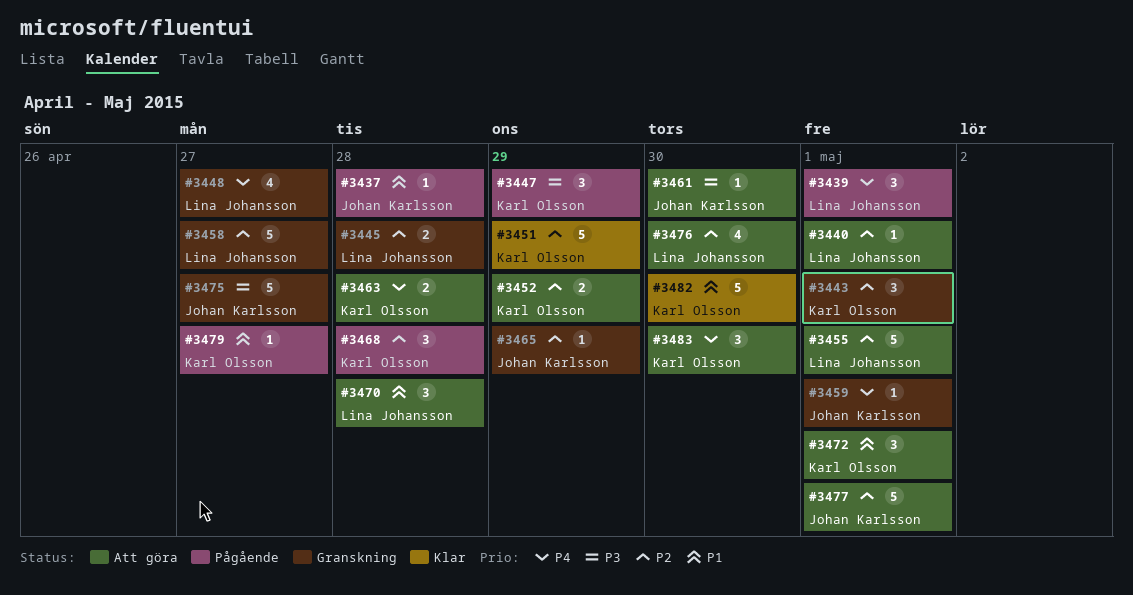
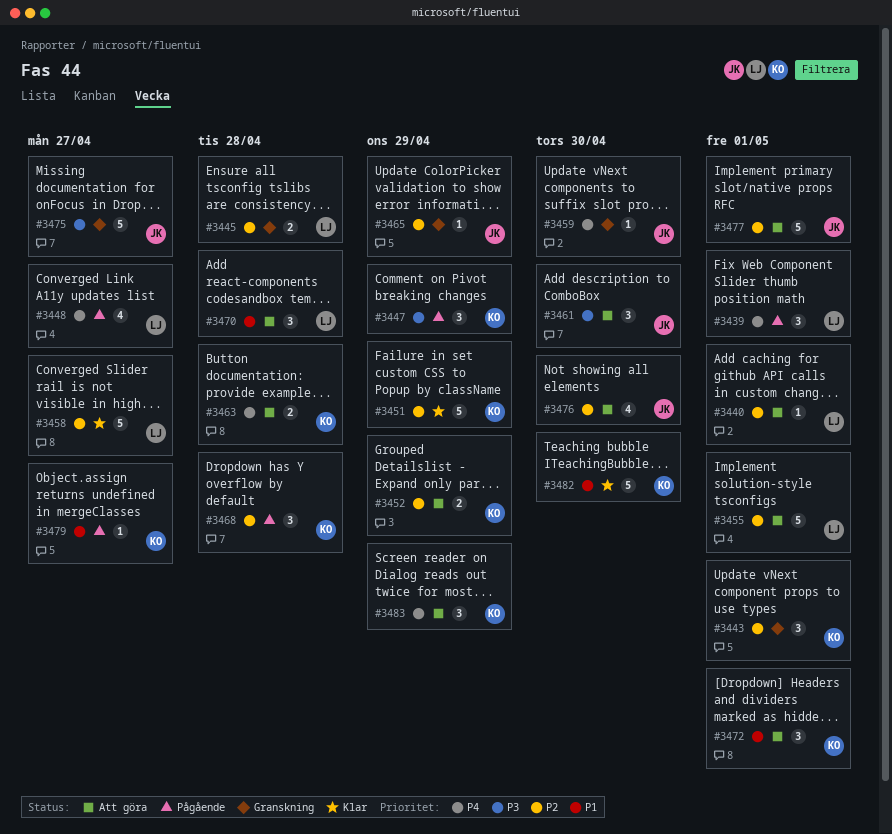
#3437: present -> none
#3448, status: Granskning -> Pågående
#3458, status: Granskning -> Klar
#3459, due: May 1 -> Apr 30
#3461, estimate: 1 -> 3
#3476, owner: Lina Johansson -> Johan Karlsson
#3483, due: Apr 30 -> Apr 29

